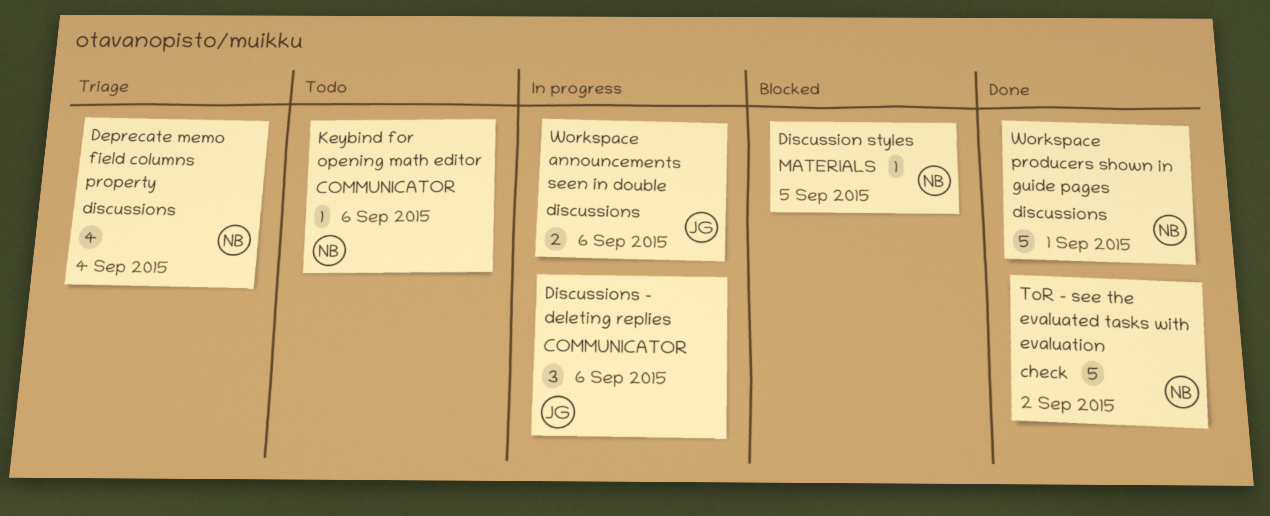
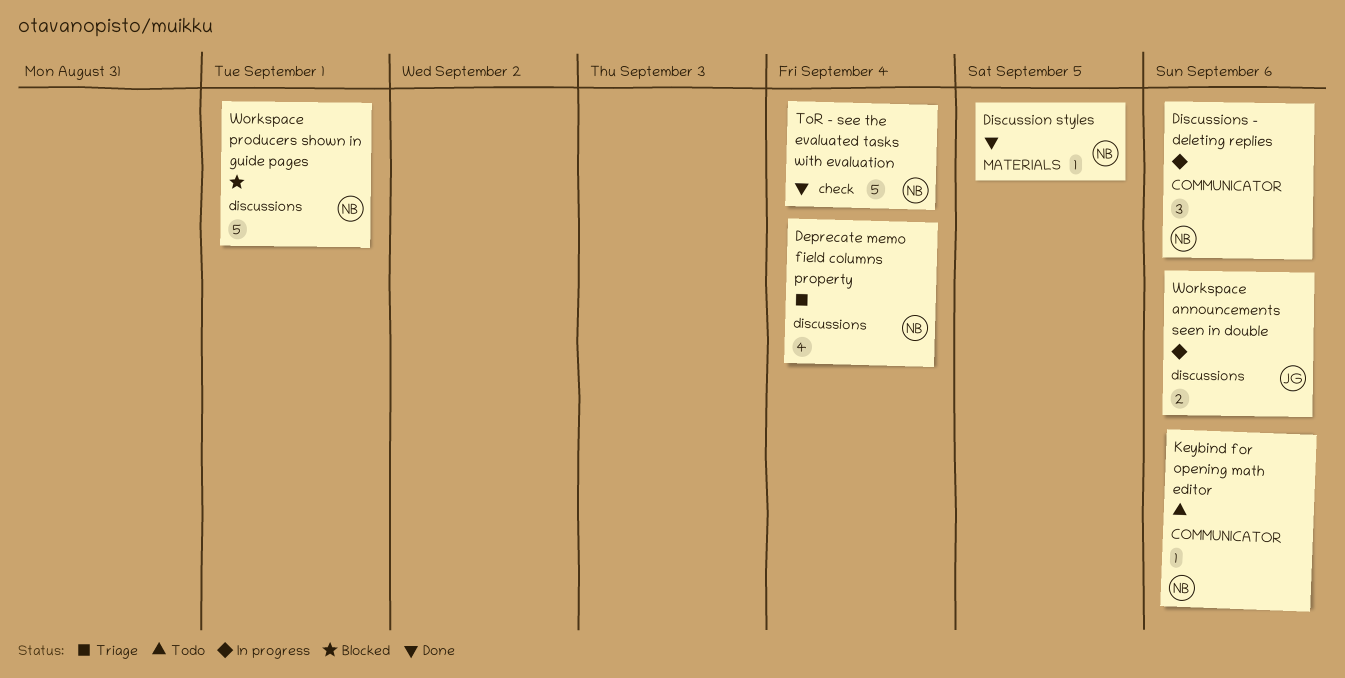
Discussion styles, status: Blocked -> Done
Discussions - deleting replies, owner: JG -> NB
ToR - see the evaluated tasks with evaluation, due: Sep 2 -> Sep 4
Workspace producers shown in guide pages, status: Done -> Blocked

